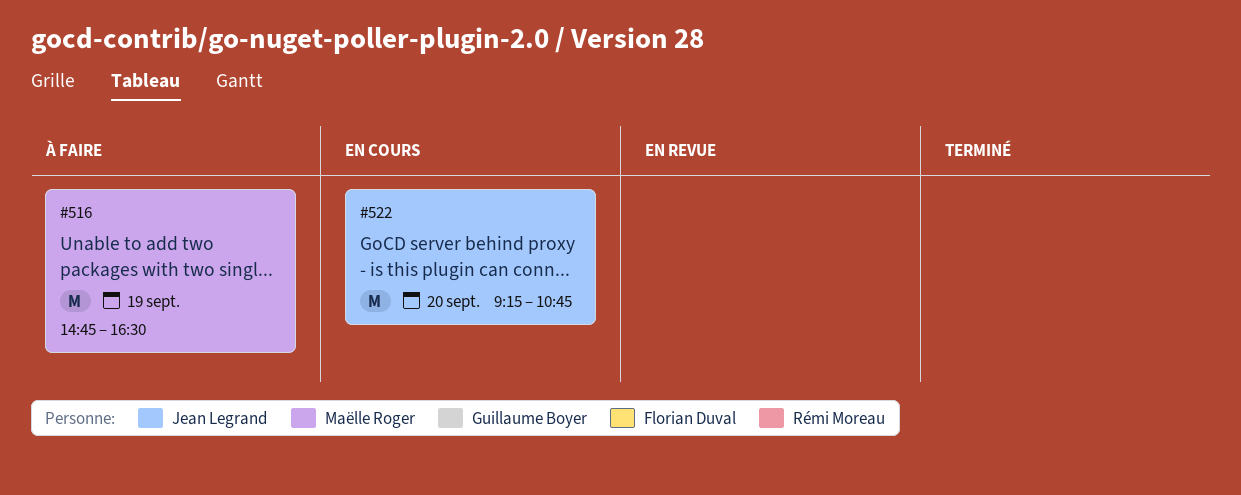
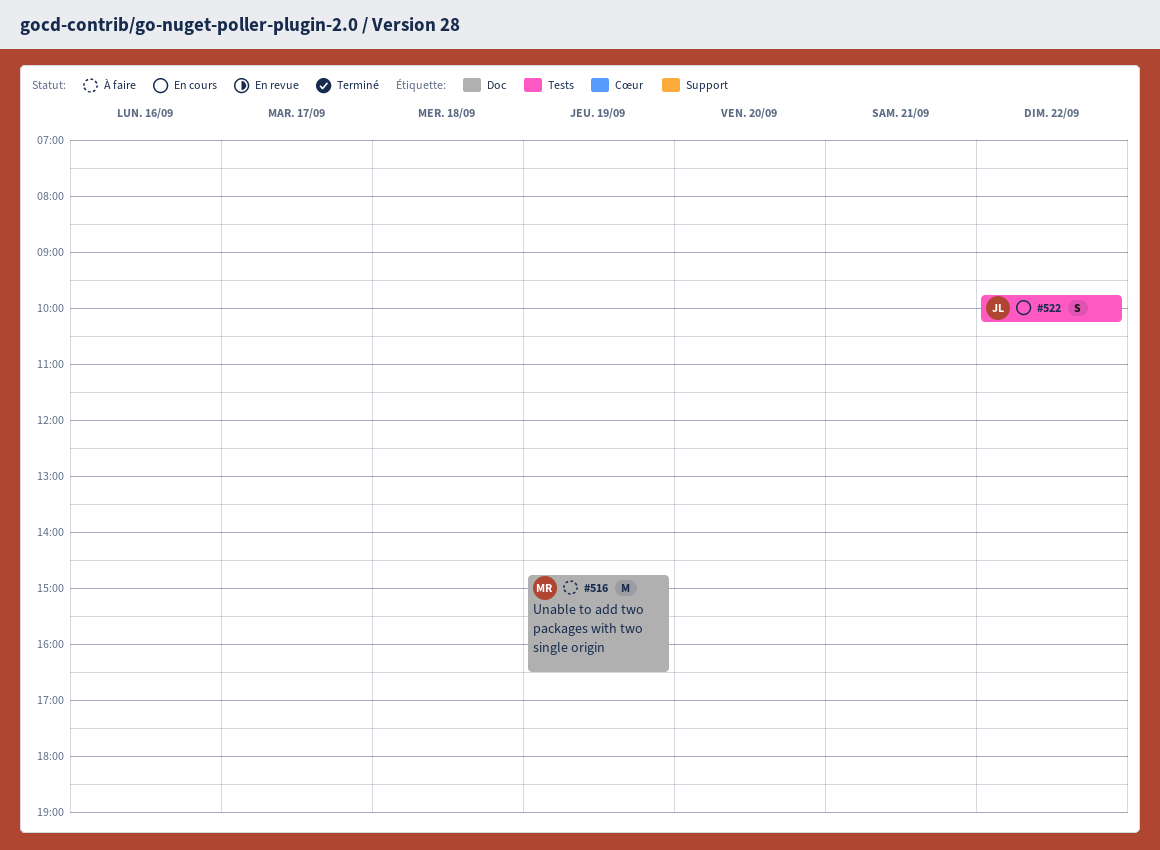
#522, estimate: M -> S
#522, day: Sep 20 -> Sep 22
#522, begins: 09:15 -> 09:45
#522, ends: 10:45 -> 10:15

